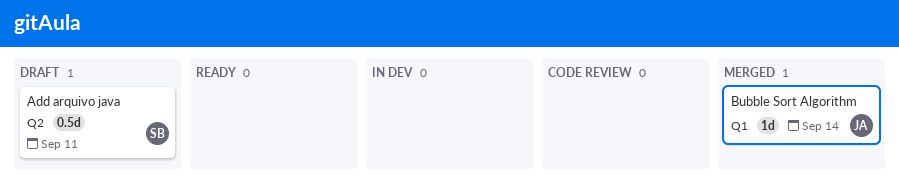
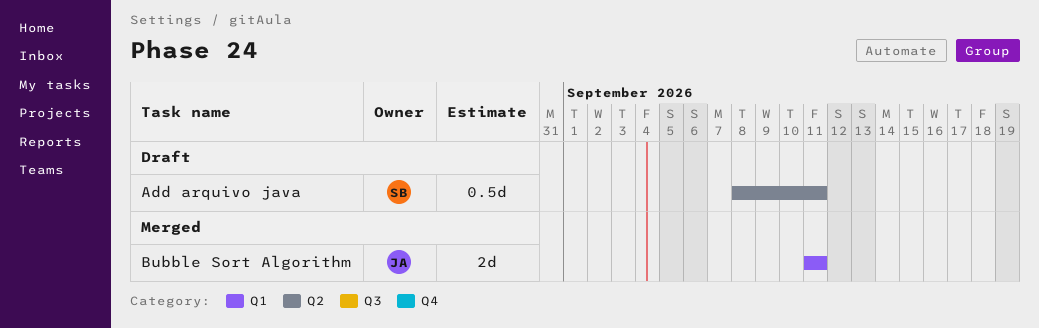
Bubble Sort Algorithm, estimate: 1d -> 2d
Bubble Sort Algorithm, due: Sep 14 -> Sep 11

